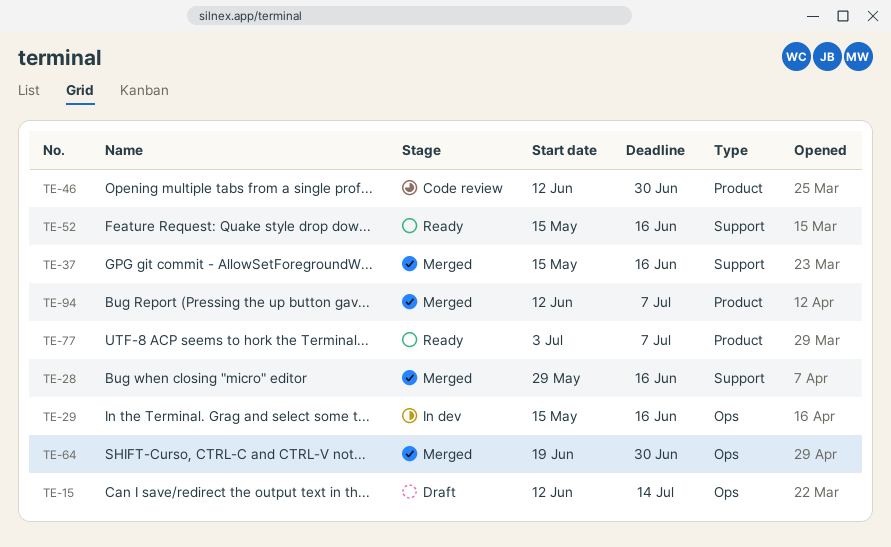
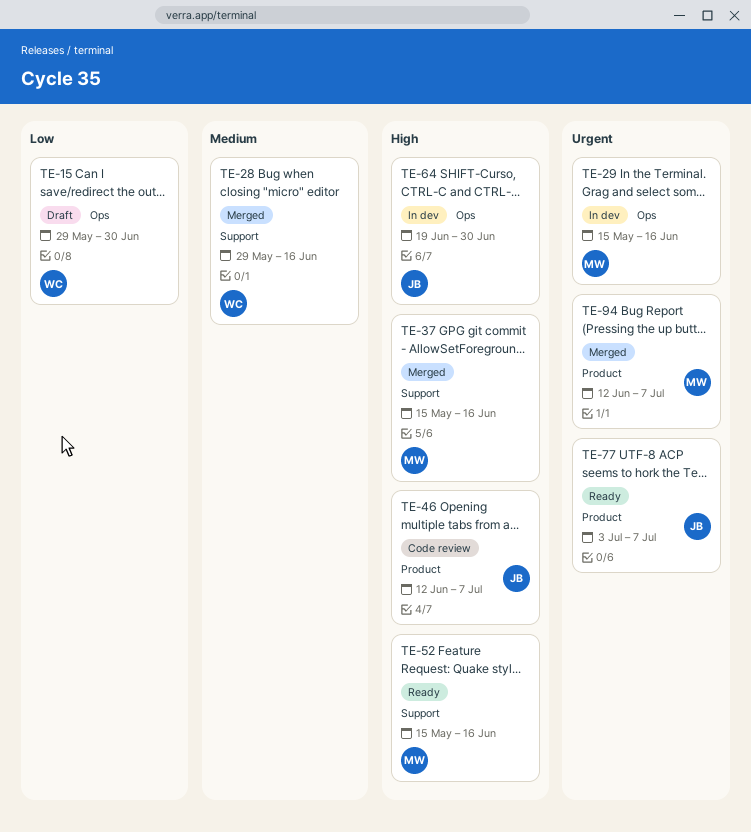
TE-15, start: Jun 12 -> May 29
TE-15, due: Jul 14 -> Jun 30
TE-46, due: Jun 30 -> Jul 7
TE-64, status: Merged -> In dev

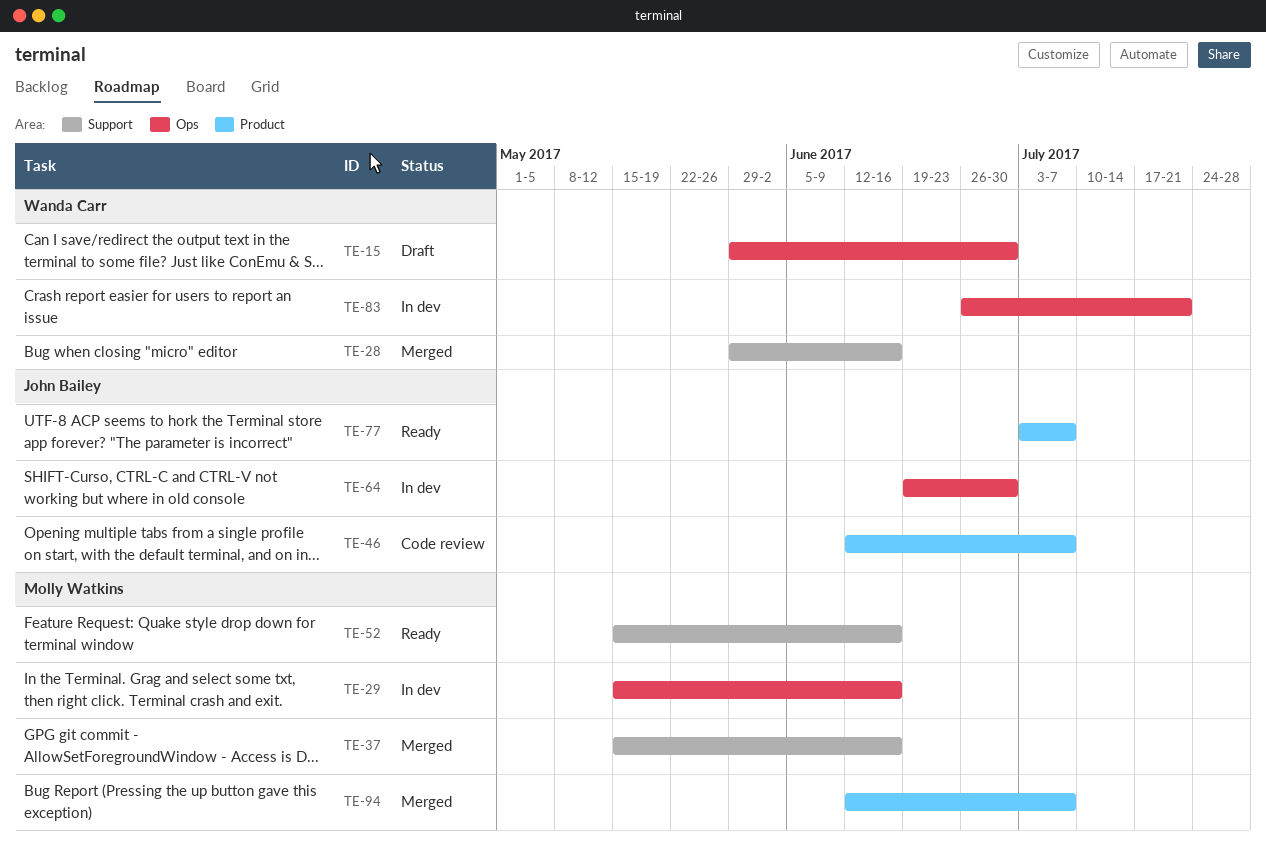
TE-83: none -> present

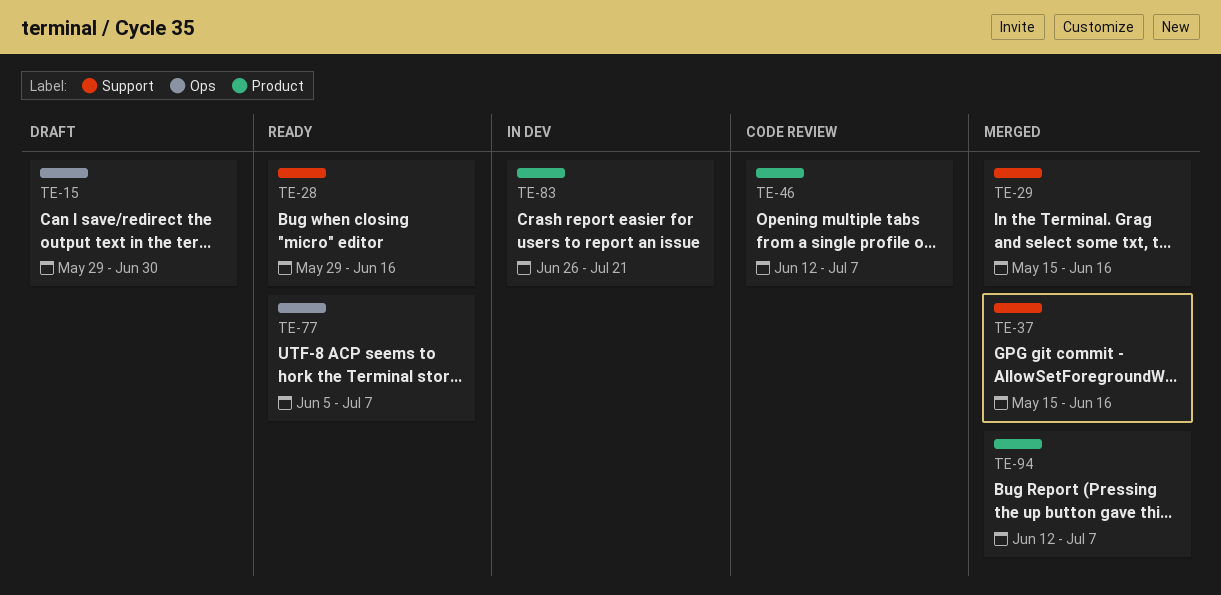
TE-28, status: Merged -> Ready
TE-29, status: In dev -> Merged
TE-29, label: Ops -> Support
TE-52: present -> none
TE-64: present -> none
TE-77, label: Product -> Ops
TE-77, start: Jul 3 -> Jun 5
TE-83, label: Ops -> Product

